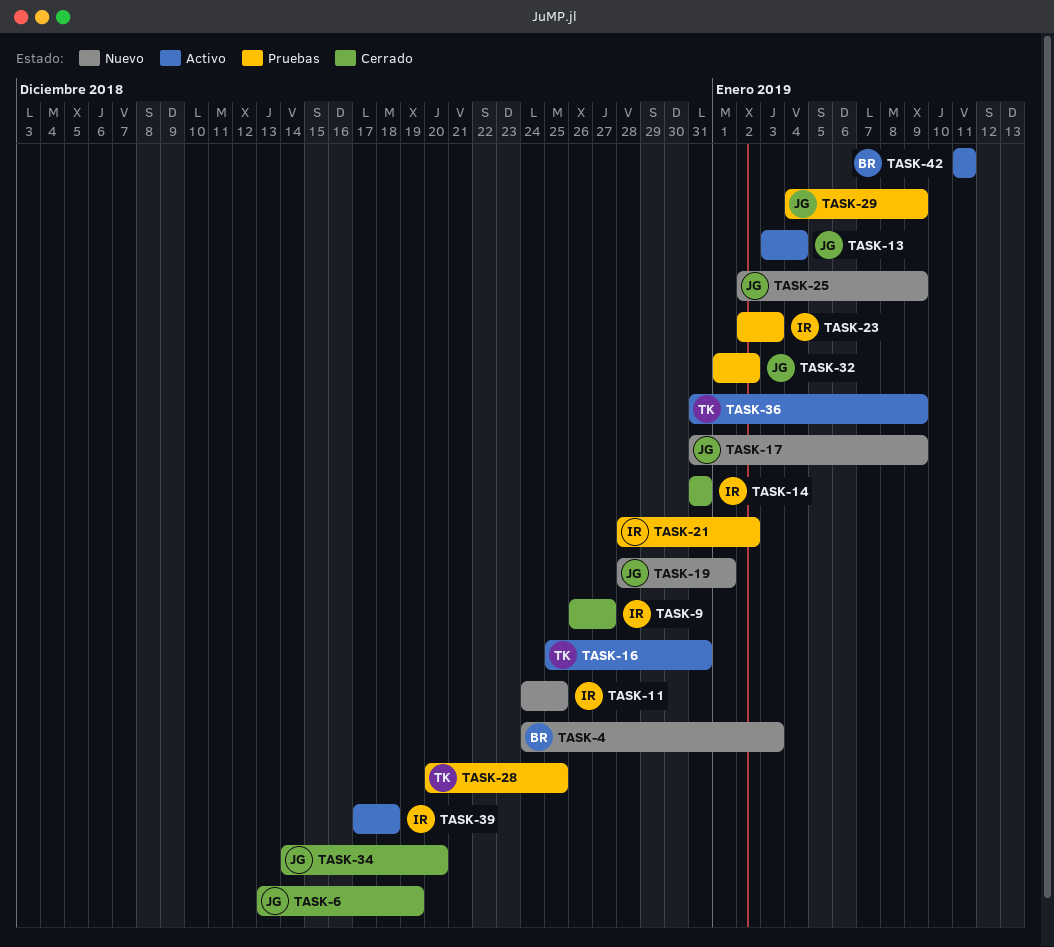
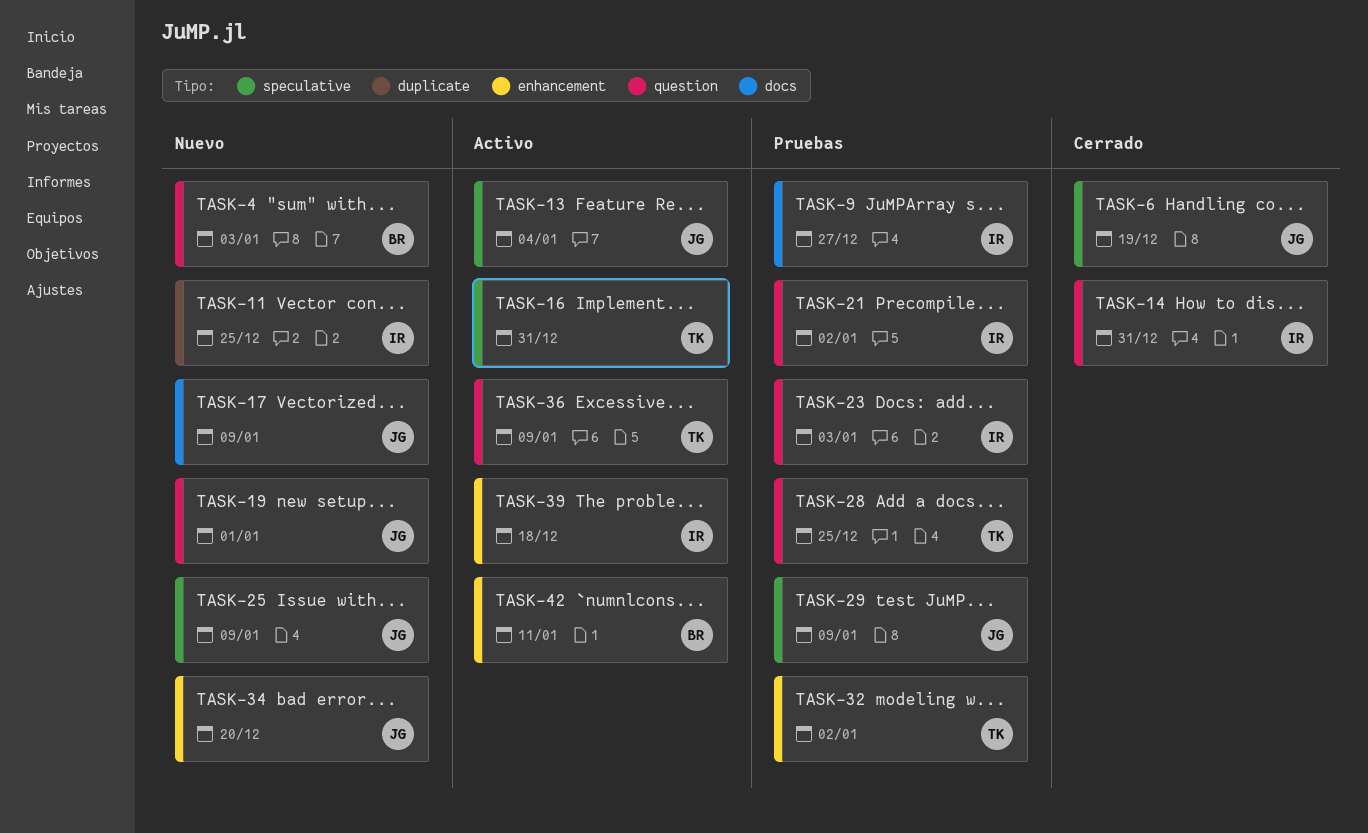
TASK-9, status: Cerrado -> Pruebas
TASK-32, owner: JG -> TK
TASK-34, status: Cerrado -> Nuevo

